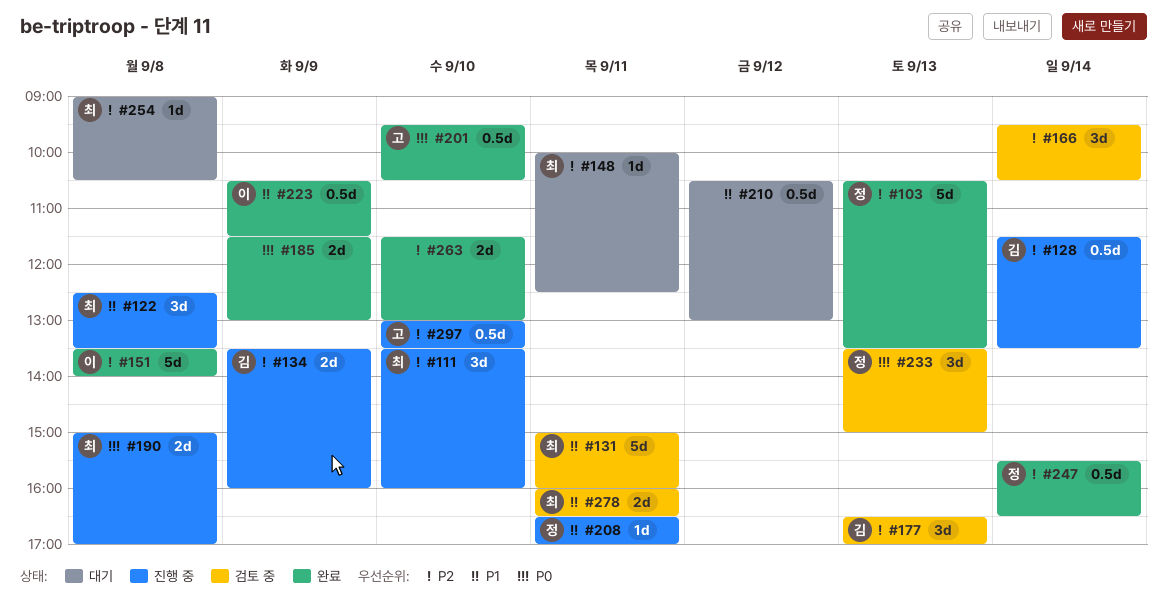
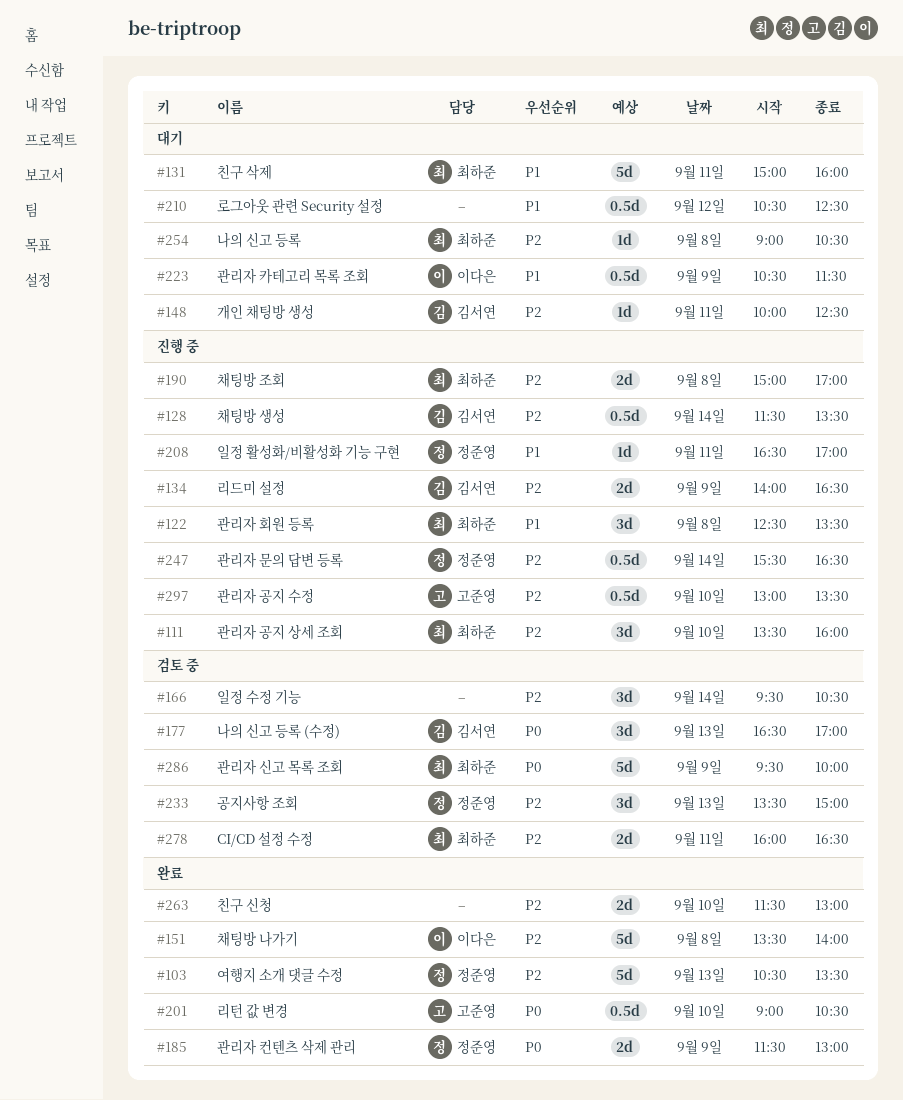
#131, status: 검토 중 -> 대기
#134, begins: 13:30 -> 14:00
#134, ends: 16:00 -> 16:30
#148, owner: 최하준 -> 김서연
#177, priority: P2 -> P0
#185, owner: none -> 정준영
#190, priority: P0 -> P2
#201, begins: 09:30 -> 09:00
#210, ends: 13:00 -> 12:30
#223, status: 완료 -> 대기
#233, priority: P0 -> P2
#247, status: 완료 -> 진행 중
#278, priority: P1 -> P2
#286: none -> present

